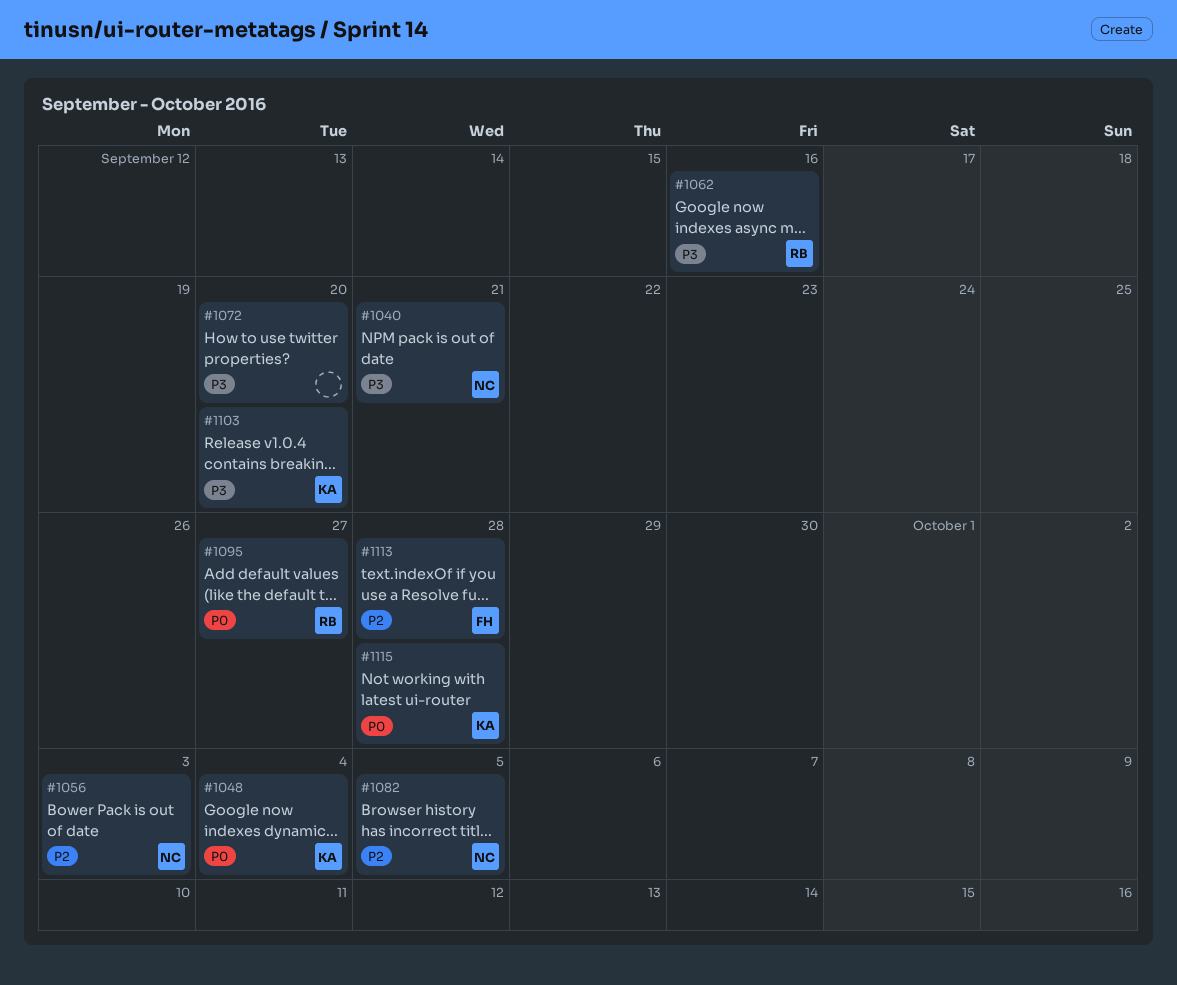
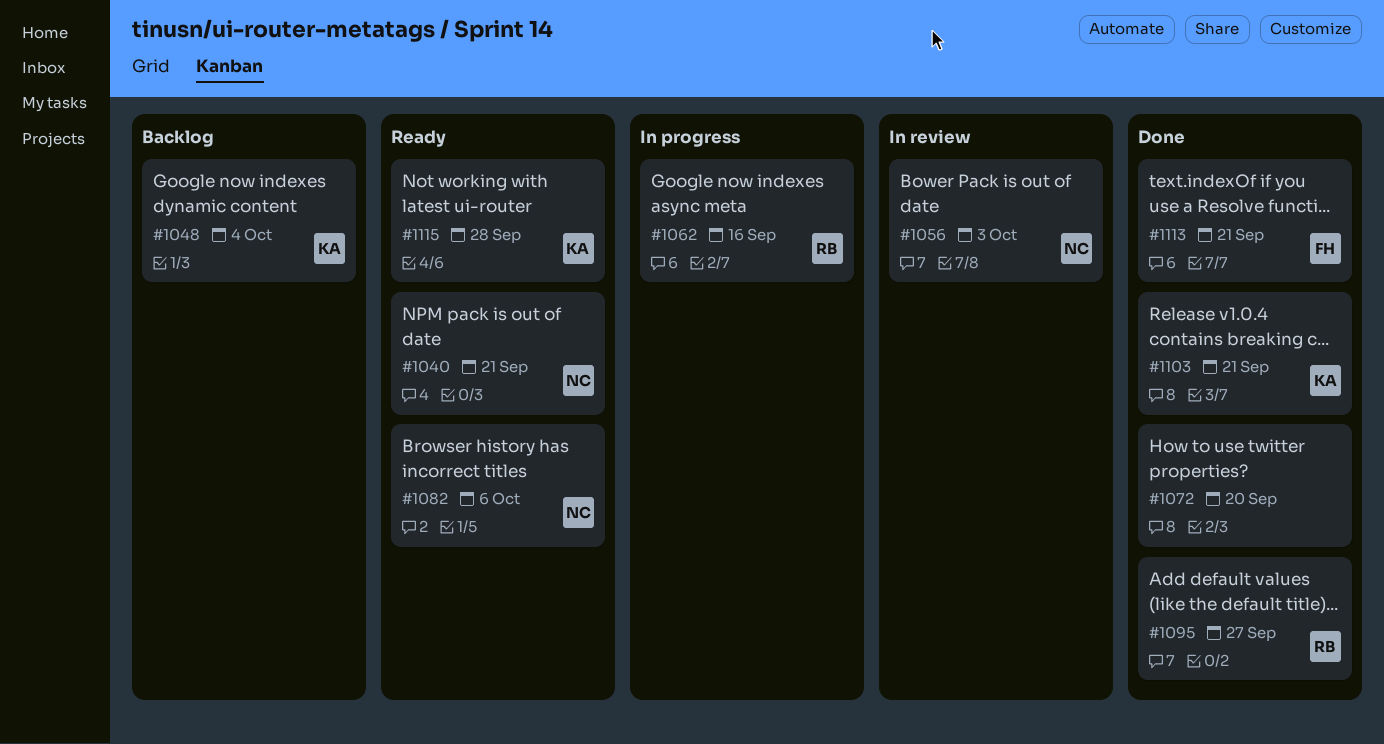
#1082, due: Oct 5 -> Oct 6
#1103, due: Sep 20 -> Sep 21
#1113, due: Sep 28 -> Sep 21

